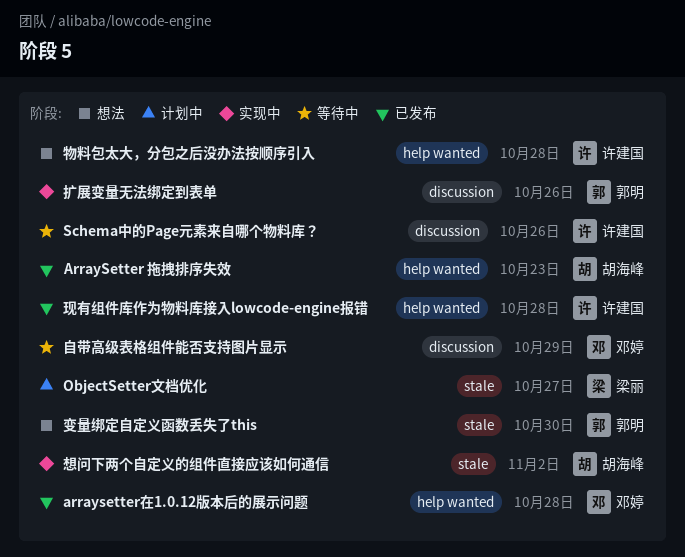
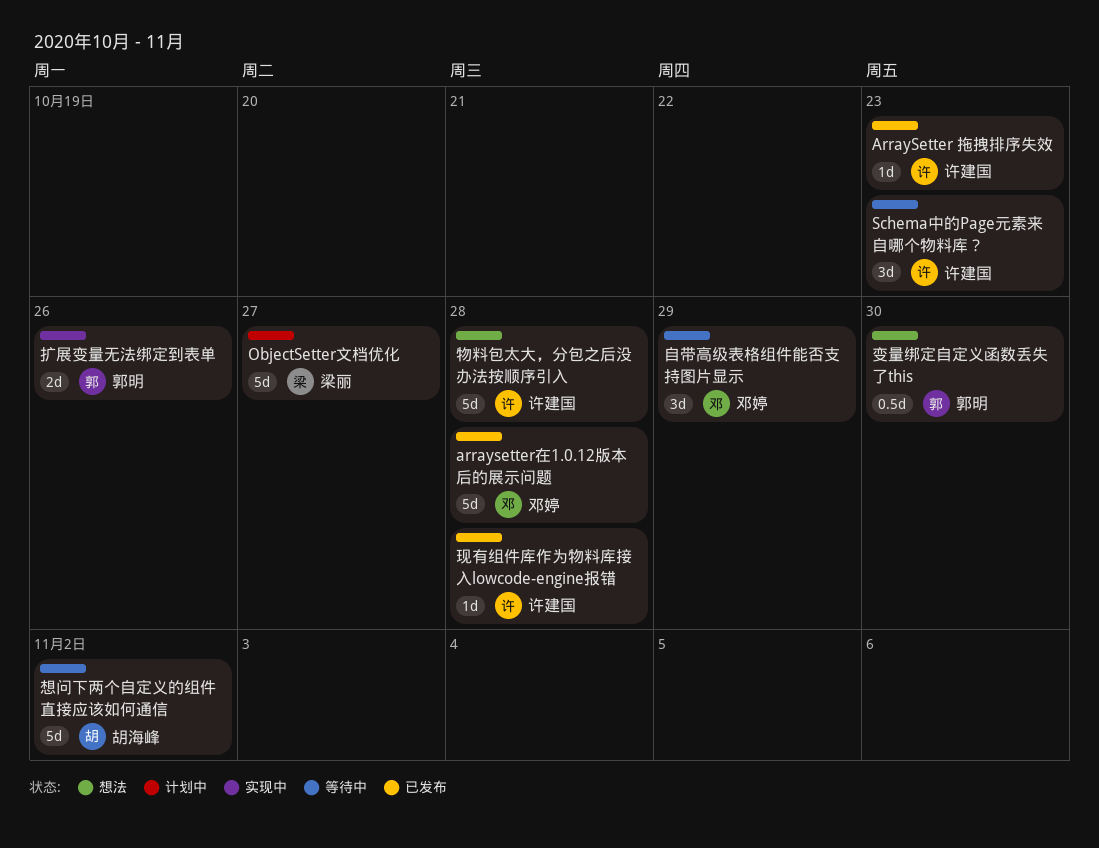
ArraySetter 拖拽排序失效, owner: 胡海峰 -> 许建国
Schema中的Page元素来自哪个物料库？, due: Oct 26 -> Oct 23
想问下两个自定义的组件直接应该如何通信, status: 实现中 -> 等待中

